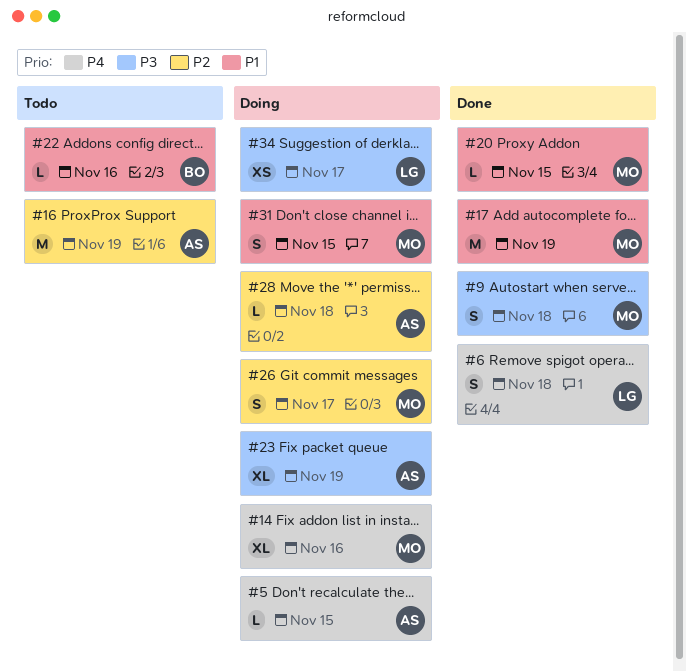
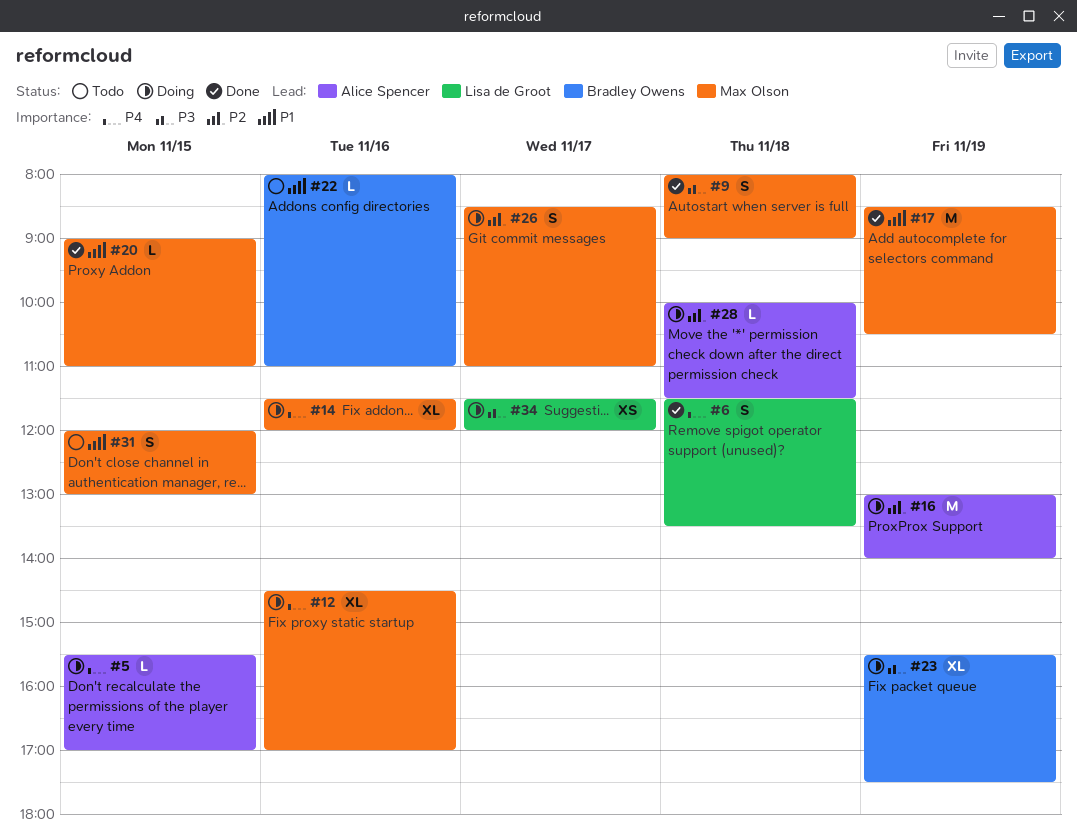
#12: none -> present
#16, status: Todo -> Doing
#23, owner: Alice Spencer -> Bradley Owens
#31, status: Doing -> Todo

